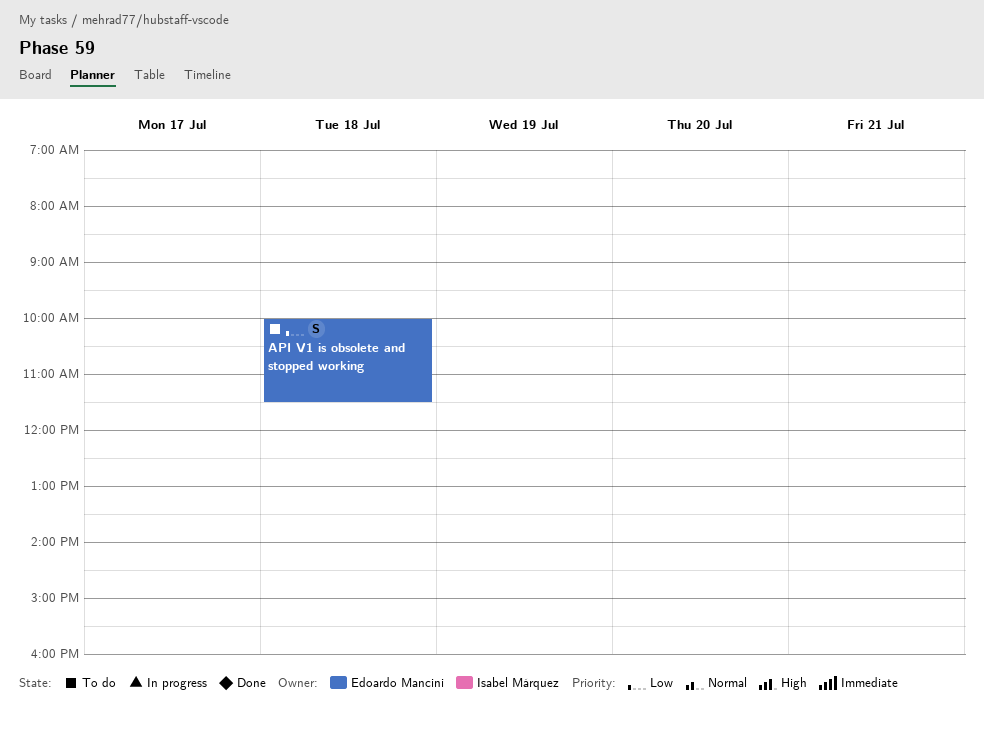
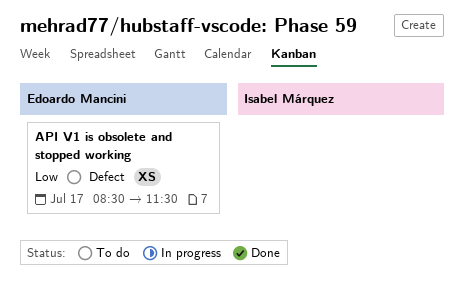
API V1 is obsolete and stopped working, estimate: S -> XS
API V1 is obsolete and stopped working, day: Jul 18 -> Jul 17
API V1 is obsolete and stopped working, begins: 10:00 -> 08:30

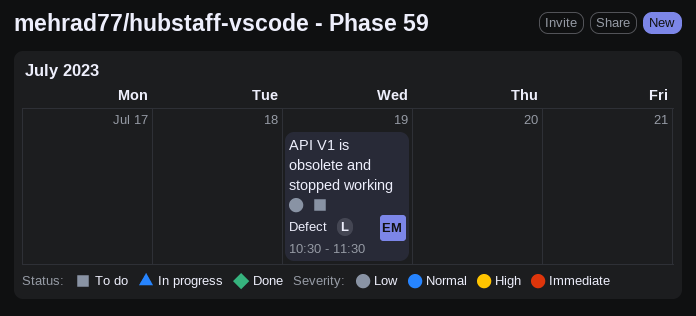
API V1 is obsolete and stopped working, estimate: XS -> L
API V1 is obsolete and stopped working, day: Jul 17 -> Jul 19
API V1 is obsolete and stopped working, begins: 08:30 -> 10:30

